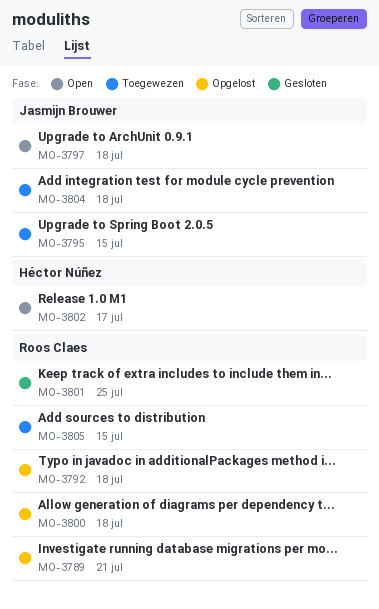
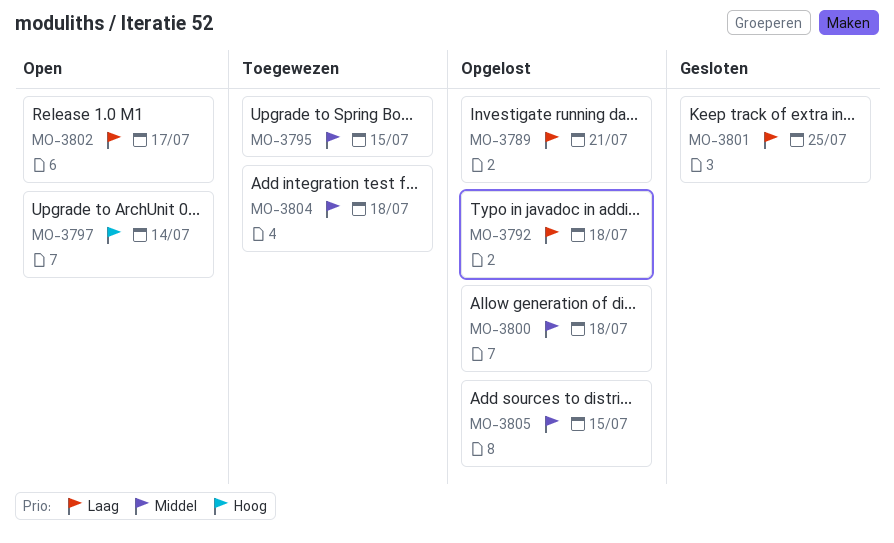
MO-3797, due: Jul 18 -> Jul 14
MO-3805, status: Toegewezen -> Opgelost

